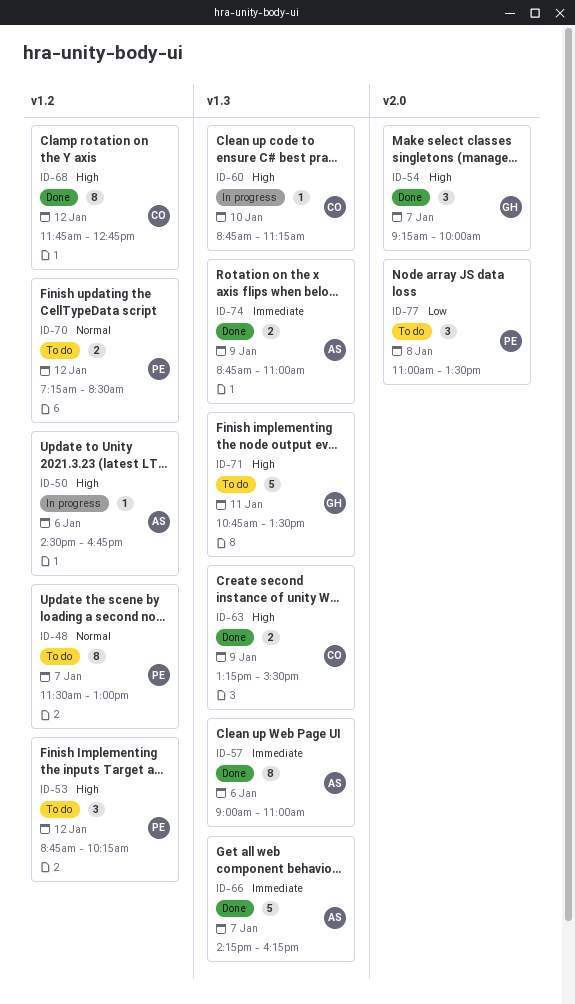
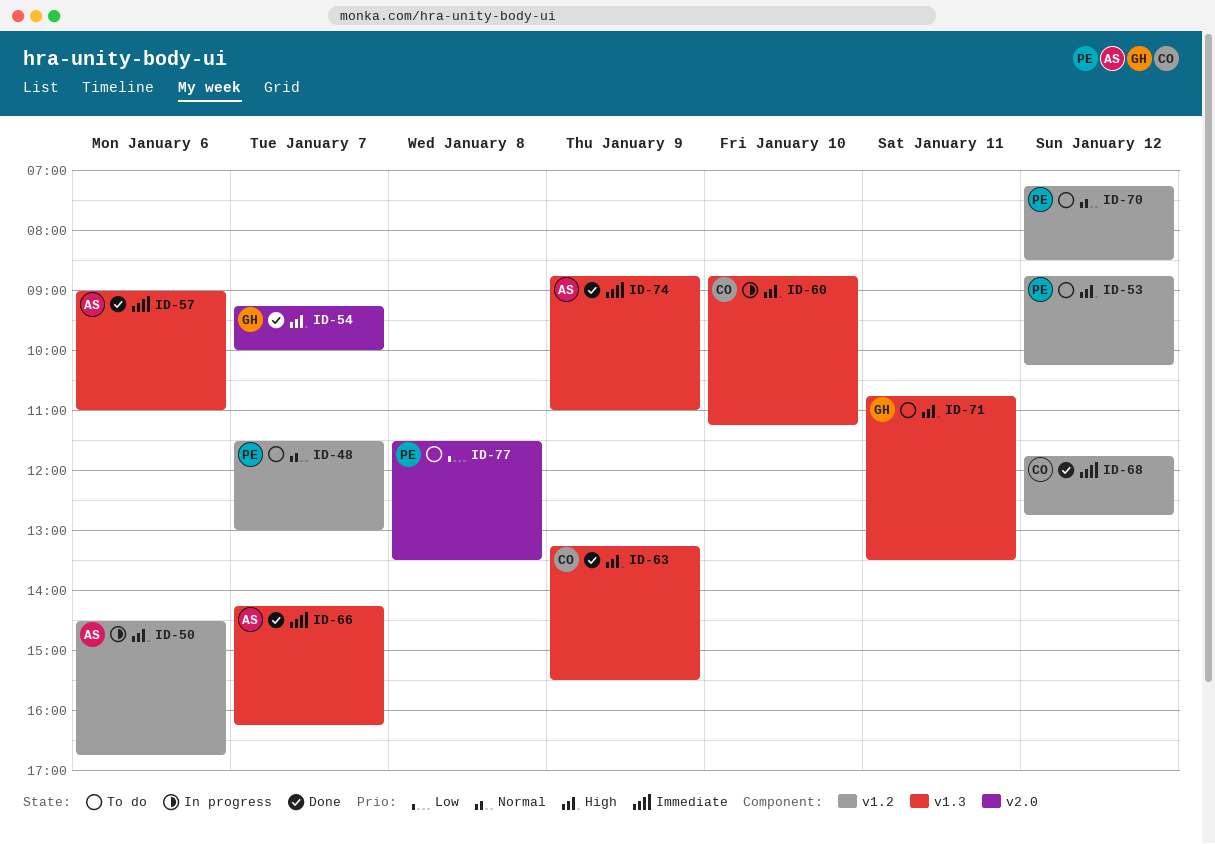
ID-68, priority: High -> Immediate
ID-77, begins: 11:00 -> 11:30

